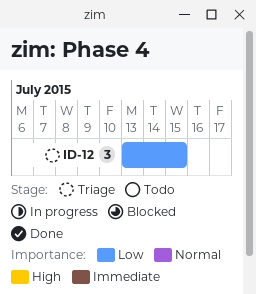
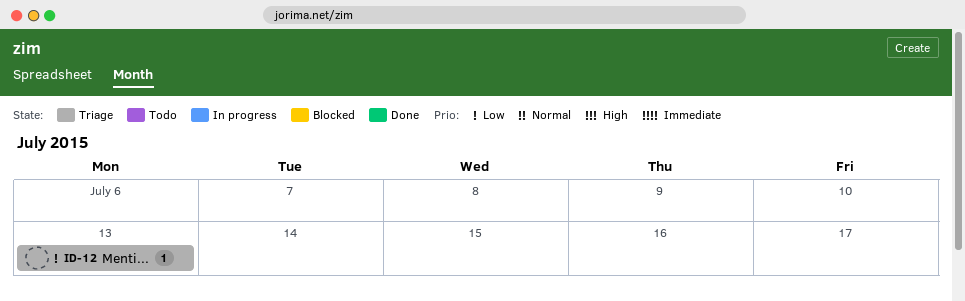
ID-12, estimate: 3 -> 1
ID-12, due: Jul 15 -> Jul 13

